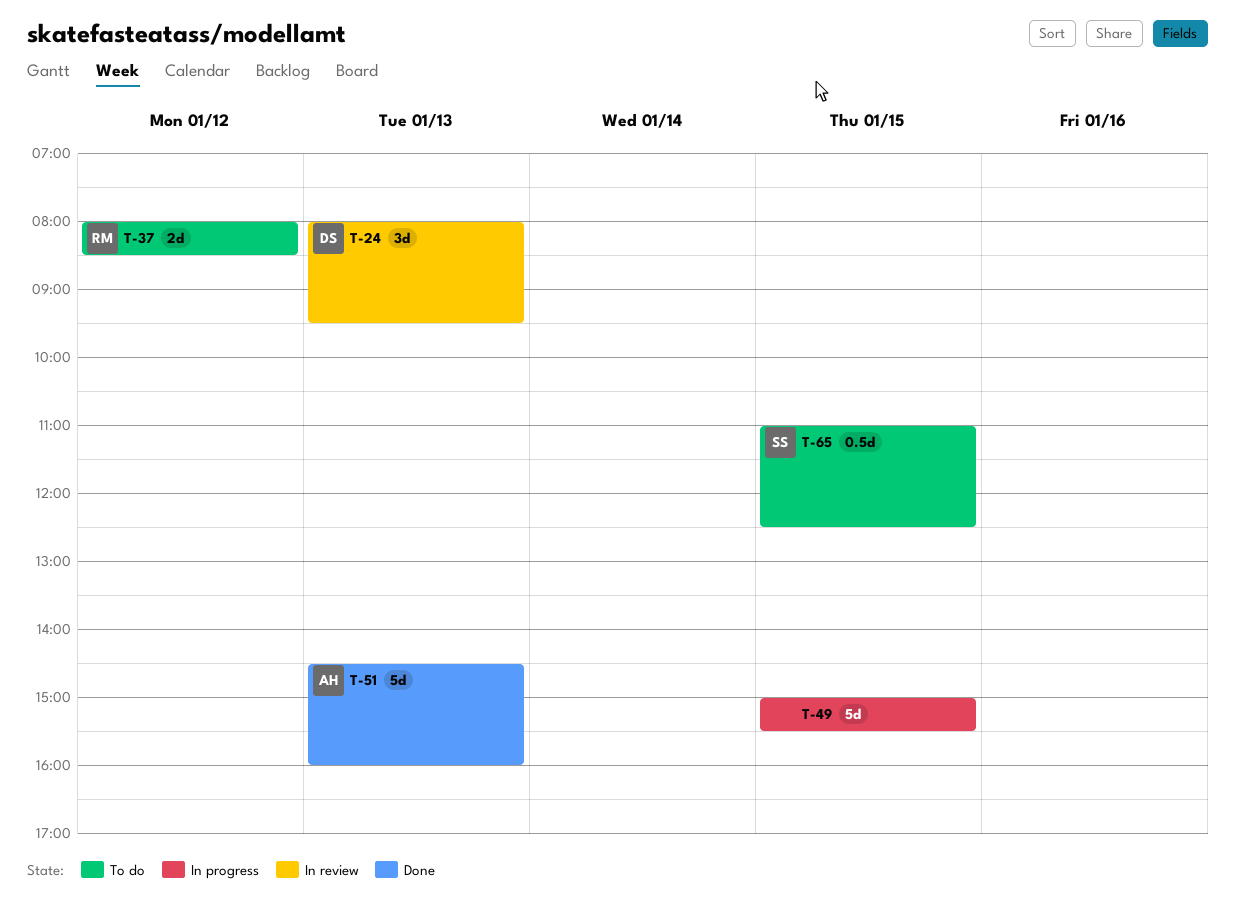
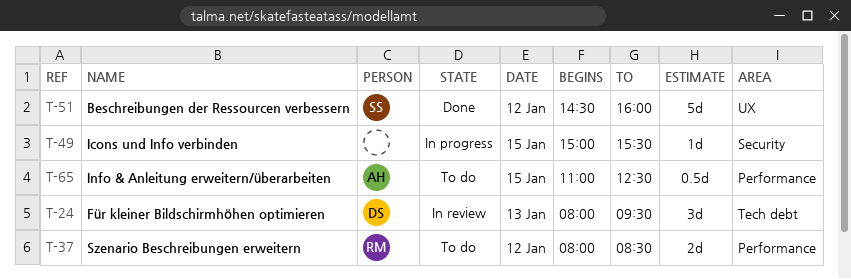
T-49, estimate: 5d -> 1d
T-51, owner: AH -> SS
T-51, day: Jan 13 -> Jan 12
T-65, owner: SS -> AH

